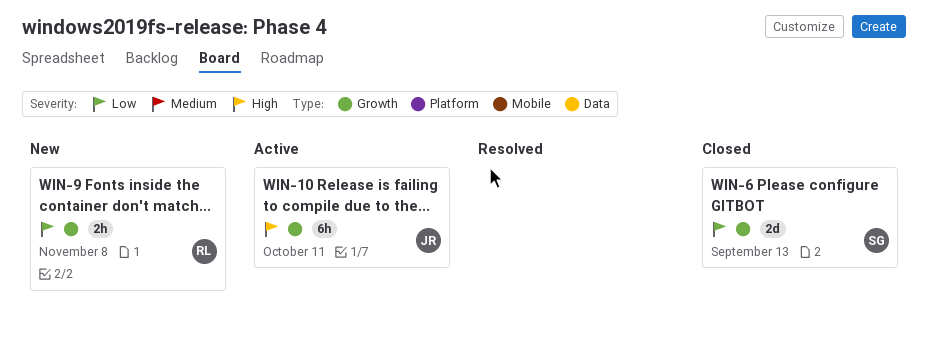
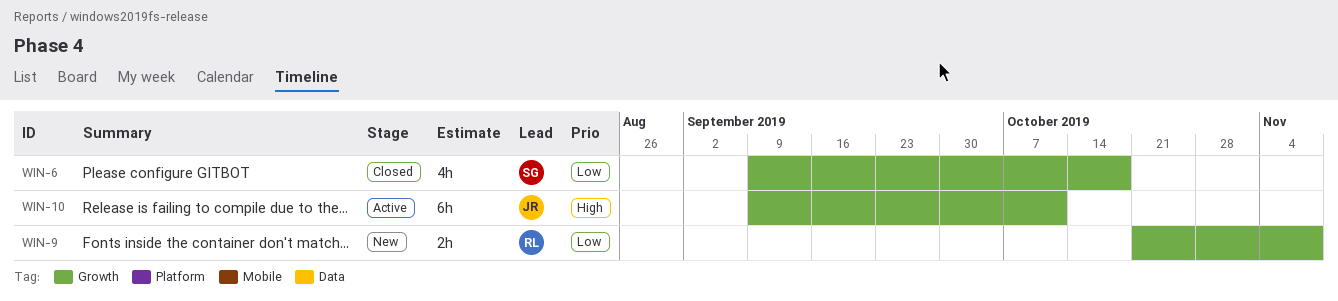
WIN-6, estimate: 2d -> 4h
WIN-6, due: Sep 13 -> Oct 18

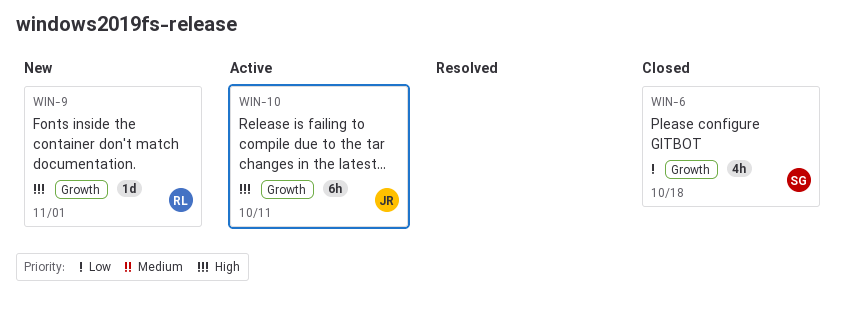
WIN-9, priority: Low -> High
WIN-9, estimate: 2h -> 1d
WIN-9, due: Nov 8 -> Nov 1

